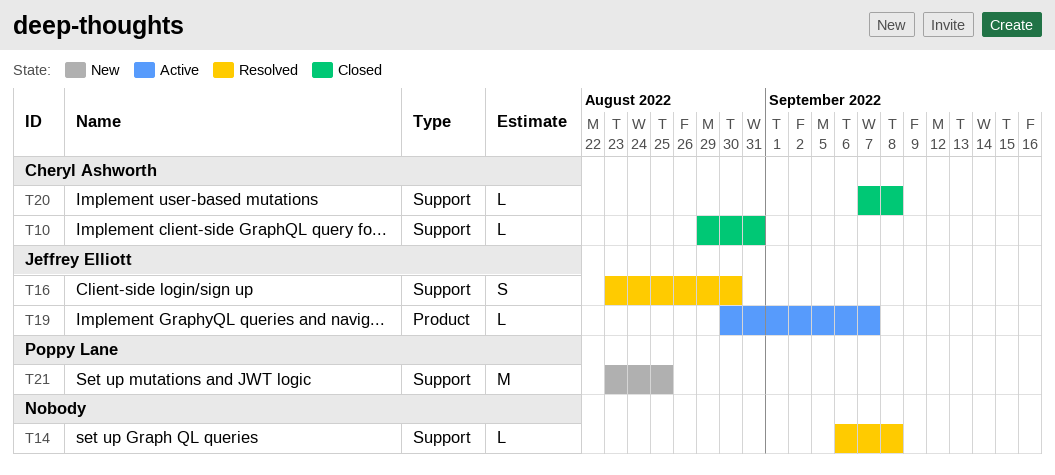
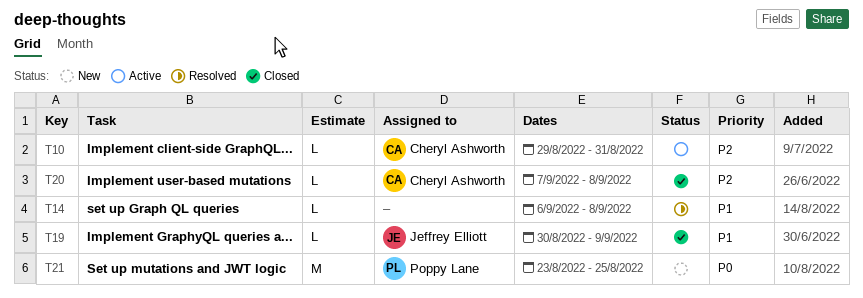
T10, status: Closed -> Active
T16: present -> none
T19, status: Active -> Closed
T19, due: Sep 7 -> Sep 9

